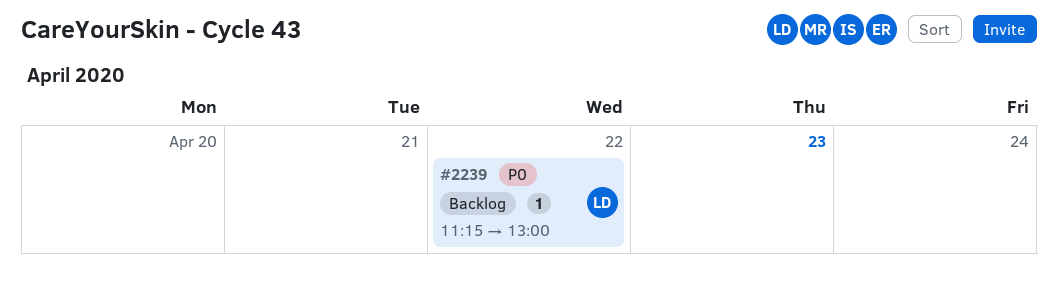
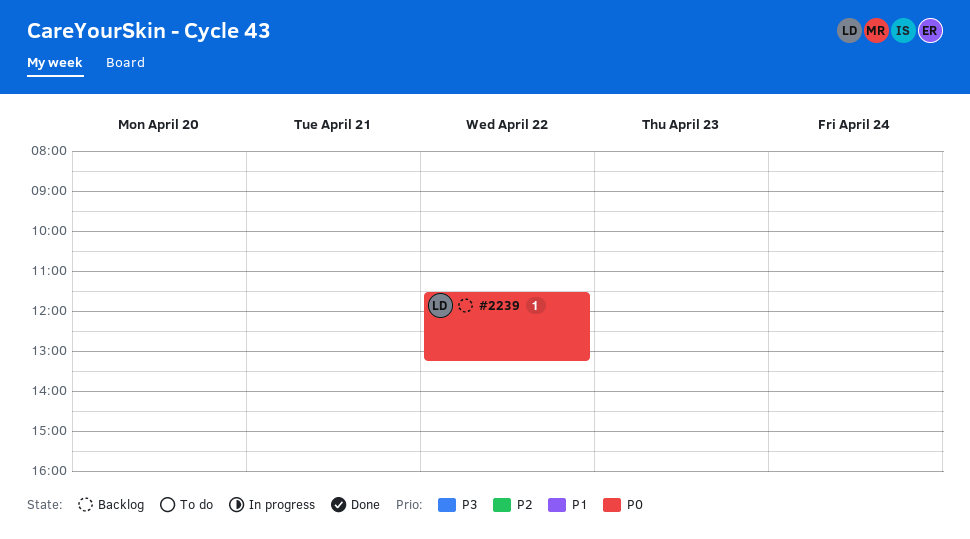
#2239, begins: 11:15 -> 11:30
#2239, ends: 13:00 -> 13:15

